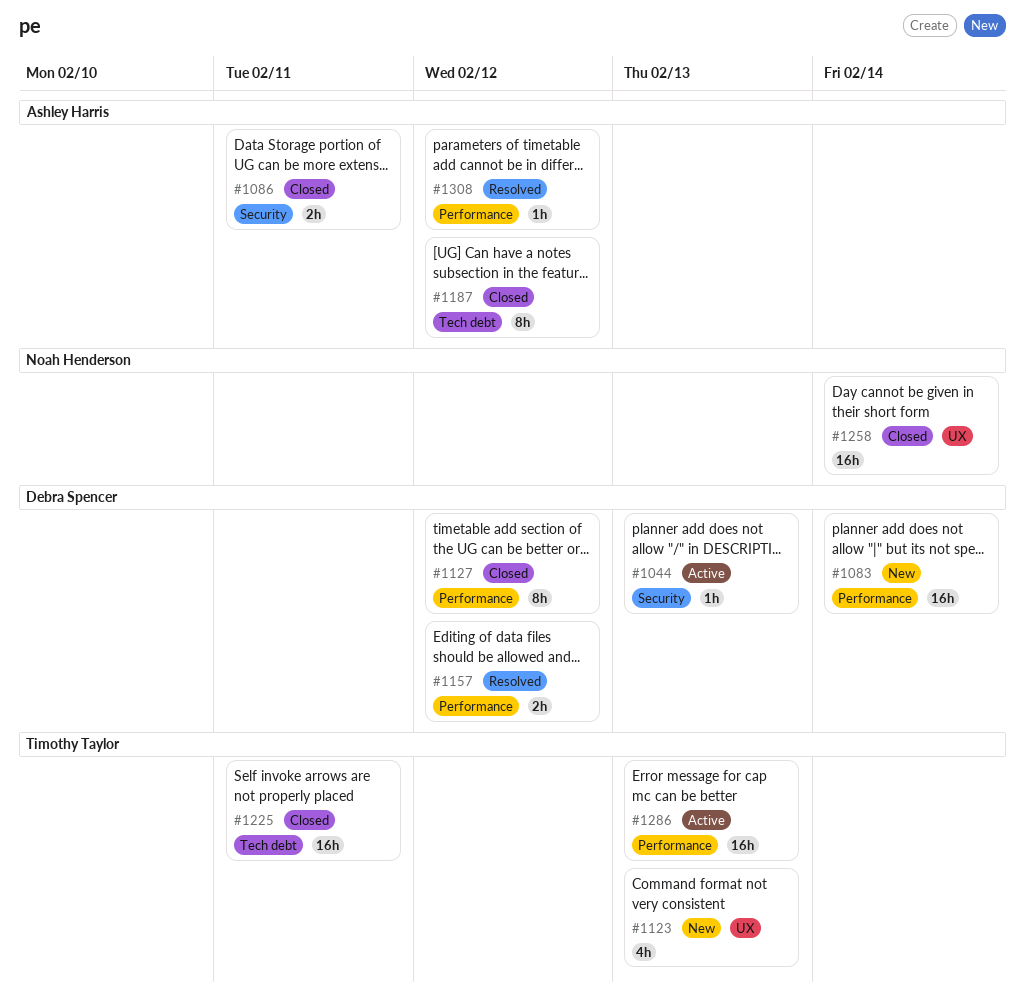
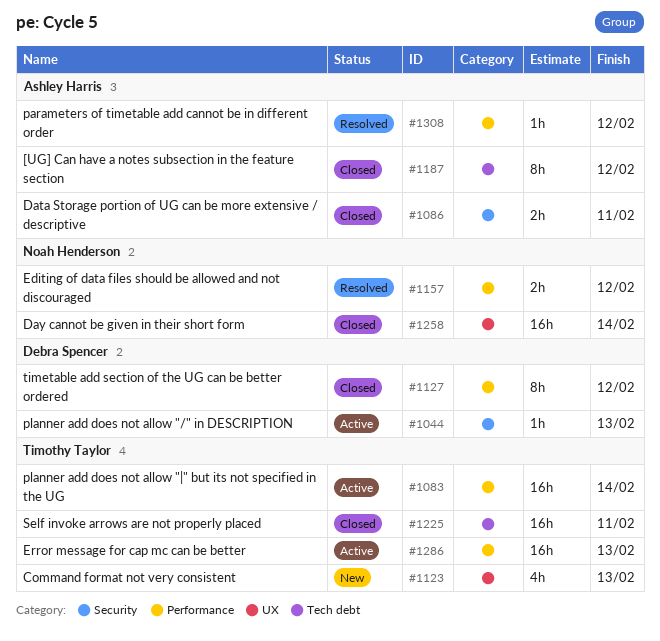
#1083, status: New -> Active
#1083, owner: Debra Spencer -> Timothy Taylor
#1157, owner: Debra Spencer -> Noah Henderson

